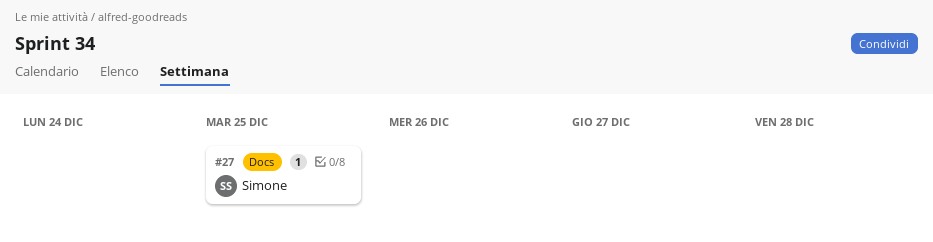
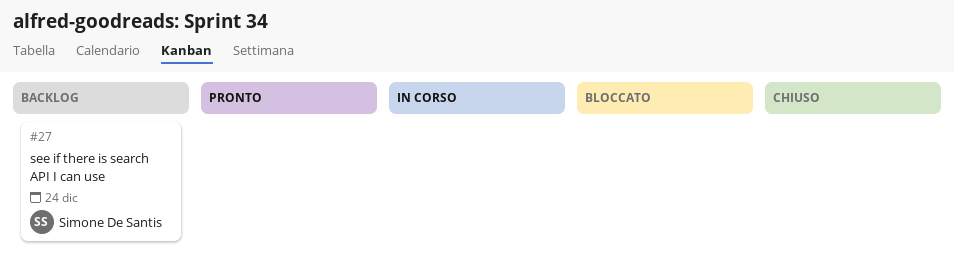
#27, due: Dec 25 -> Dec 24

